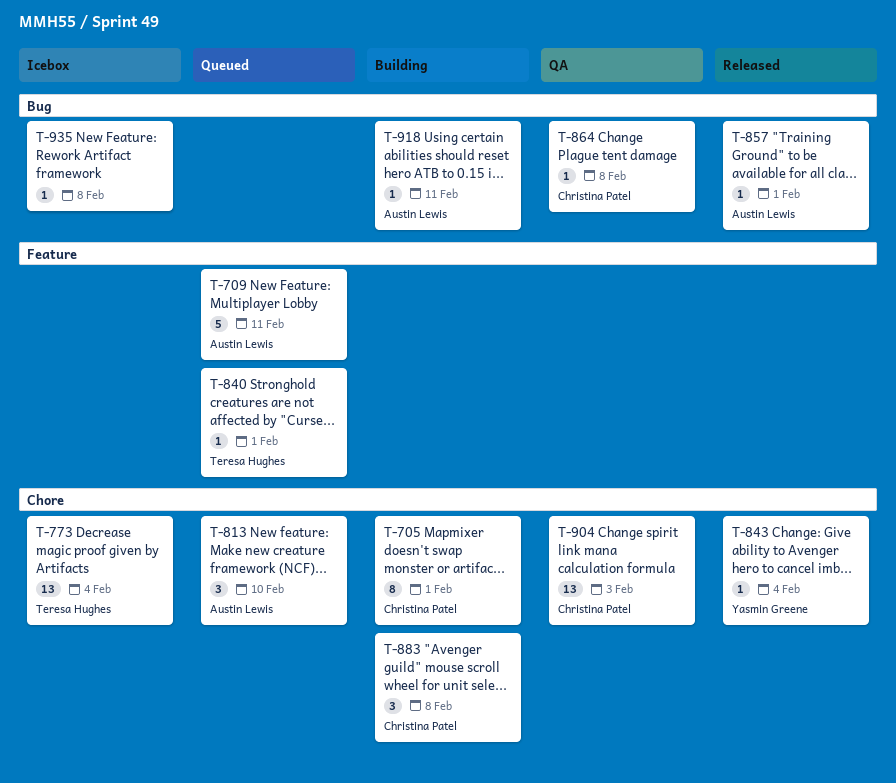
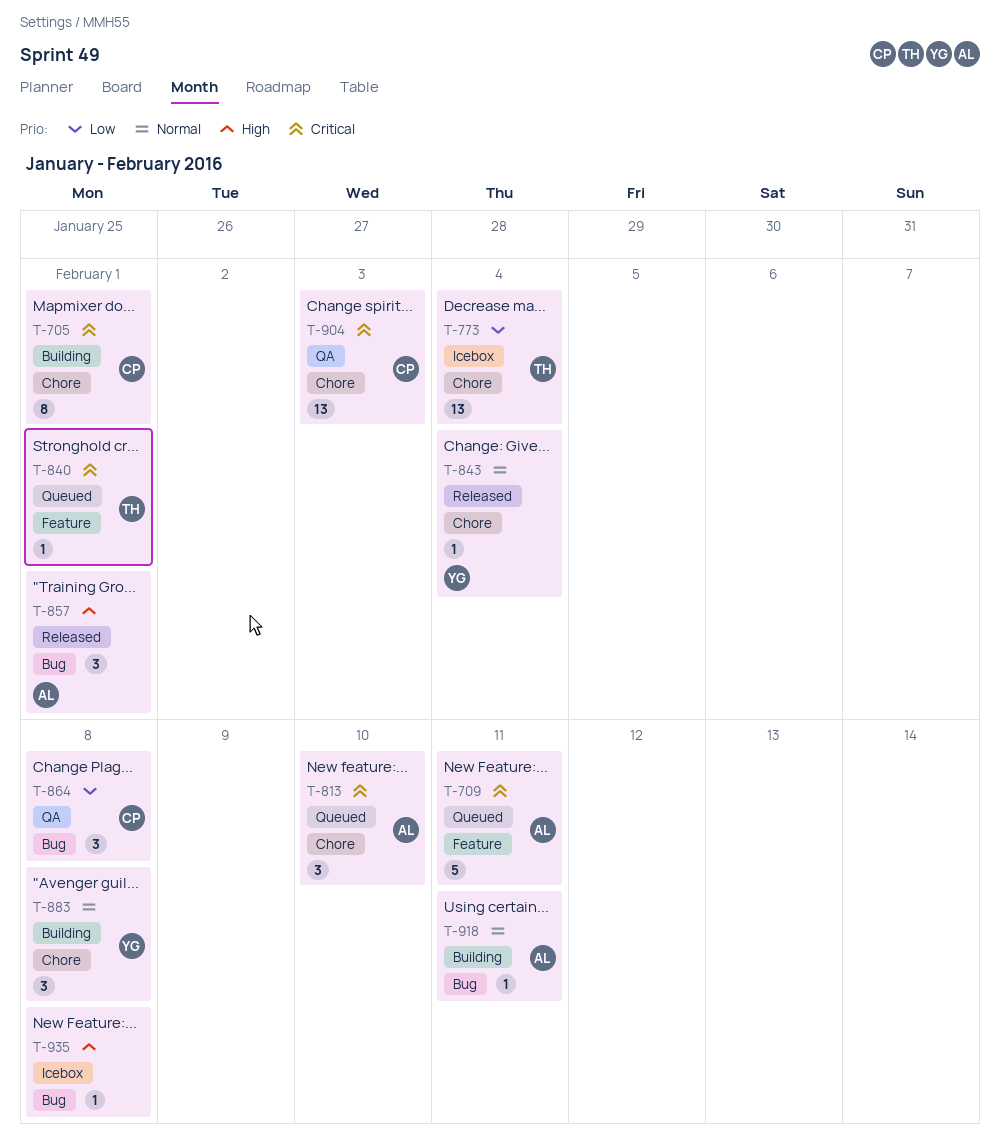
T-857, estimate: 1 -> 3
T-864, estimate: 1 -> 3
T-883, owner: Christina Patel -> Yasmin Greene

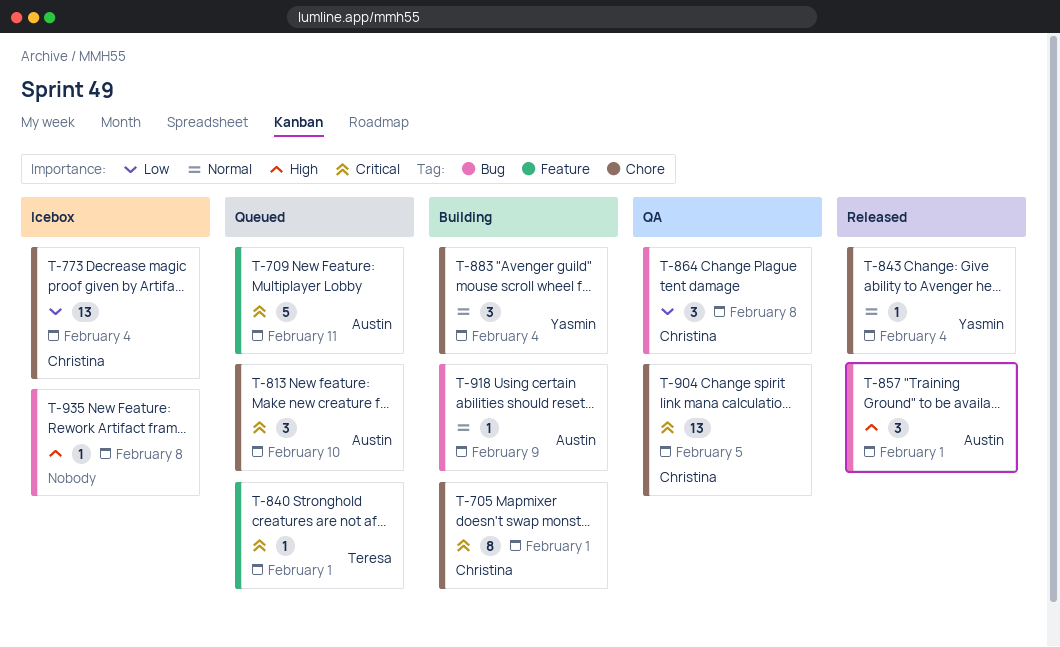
T-773, owner: Teresa -> Christina
T-883, due: Feb 8 -> Feb 4
T-904, due: Feb 3 -> Feb 5
T-918, due: Feb 11 -> Feb 9

